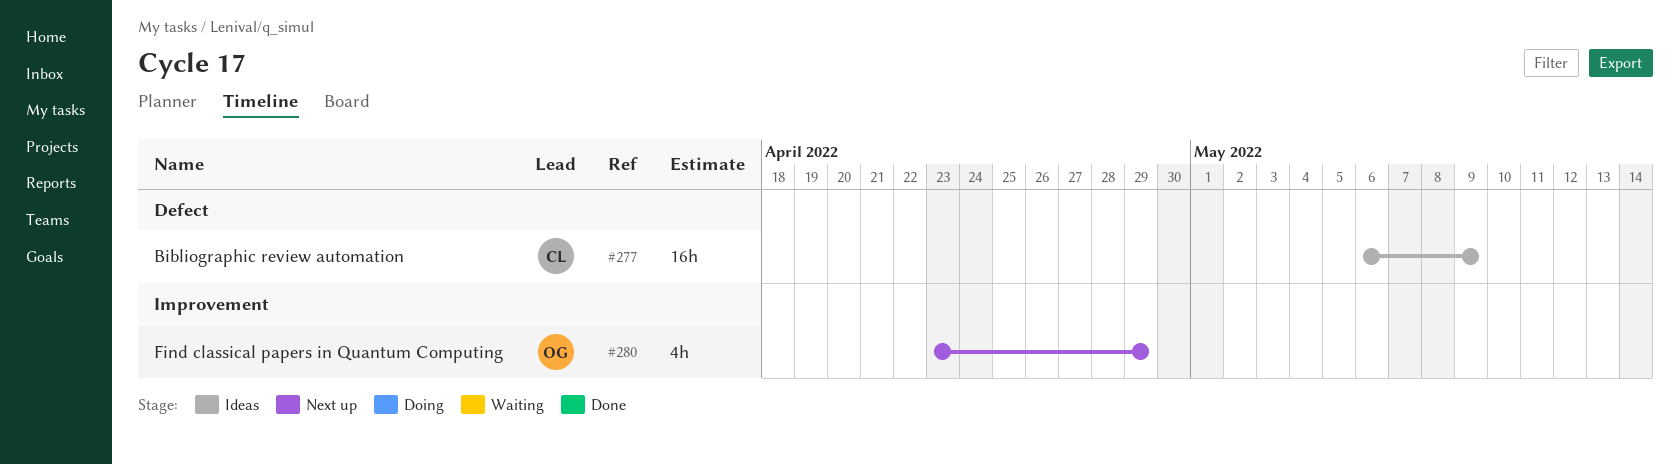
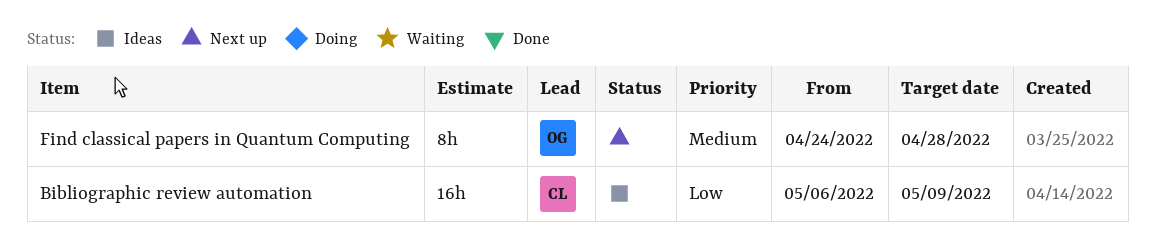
Find classical papers in Quantum Computing, estimate: 4h -> 8h
Find classical papers in Quantum Computing, start: Apr 23 -> Apr 24
Find classical papers in Quantum Computing, due: Apr 29 -> Apr 28

